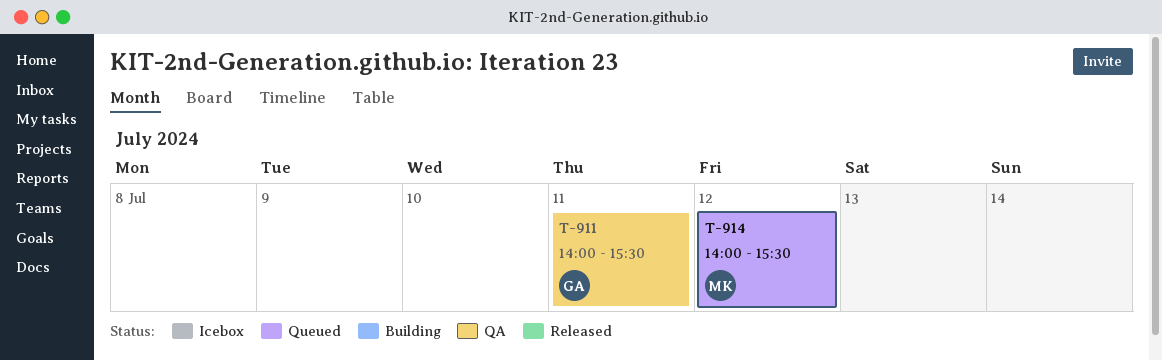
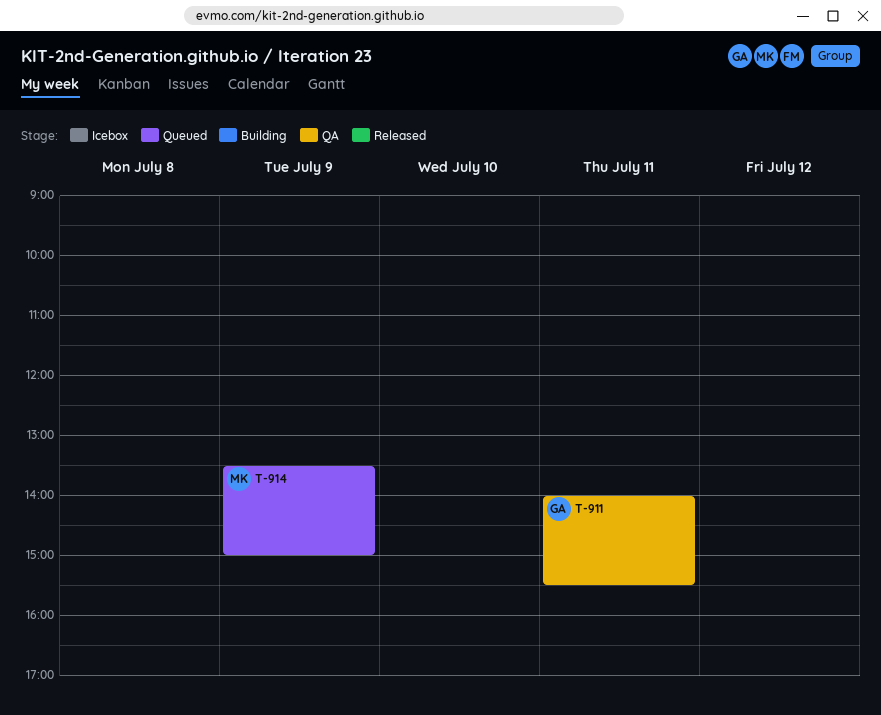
T-914, day: Jul 12 -> Jul 9
T-914, begins: 14:00 -> 13:30
T-914, ends: 15:30 -> 15:00

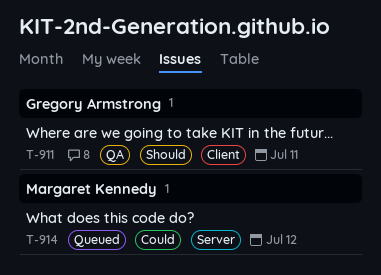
T-914, day: Jul 9 -> Jul 12

